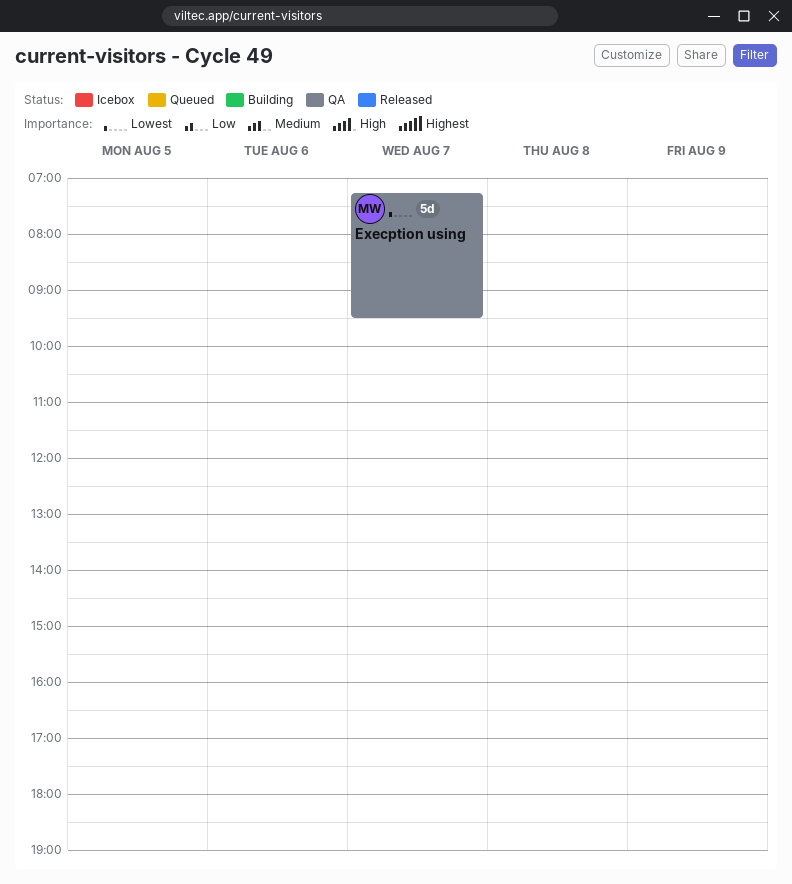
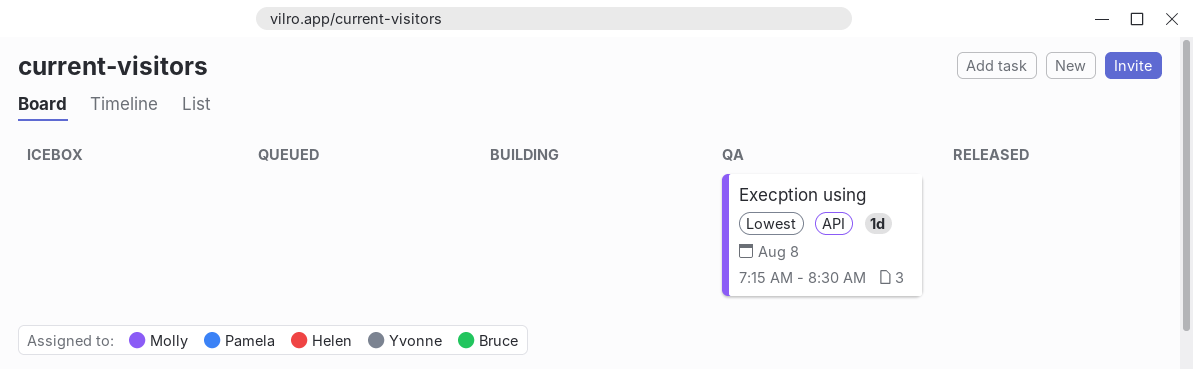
Execption using, estimate: 5d -> 1d
Execption using, day: Aug 7 -> Aug 8
Execption using, ends: 09:30 -> 08:30

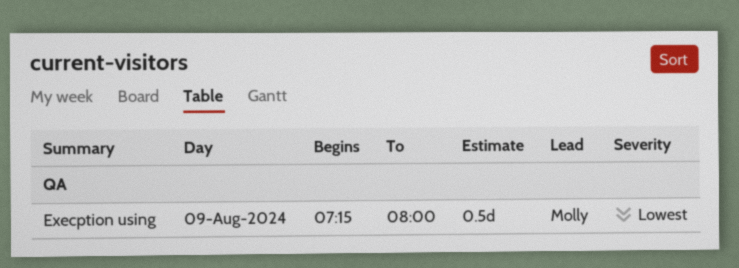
Execption using, estimate: 1d -> 0.5d
Execption using, day: Aug 8 -> Aug 9
Execption using, ends: 08:30 -> 08:00

